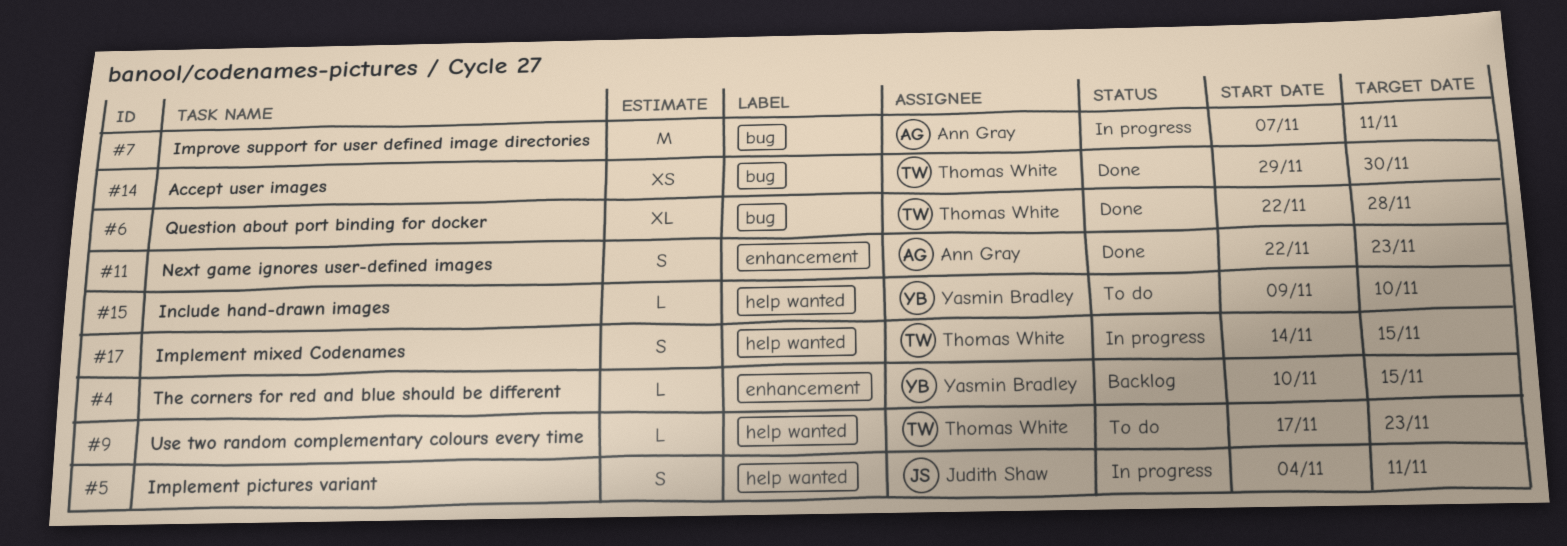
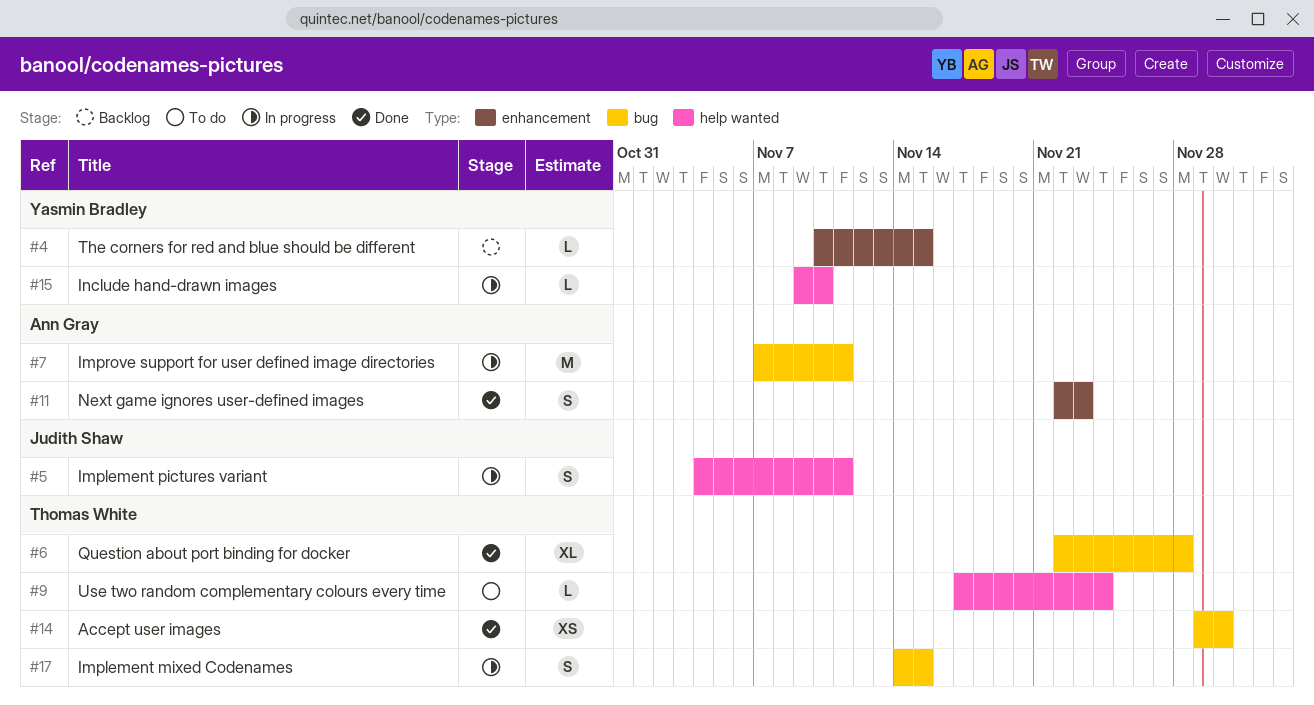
#9, due: Nov 23 -> Nov 24
#15, status: To do -> In progress
#17, label: help wanted -> bug

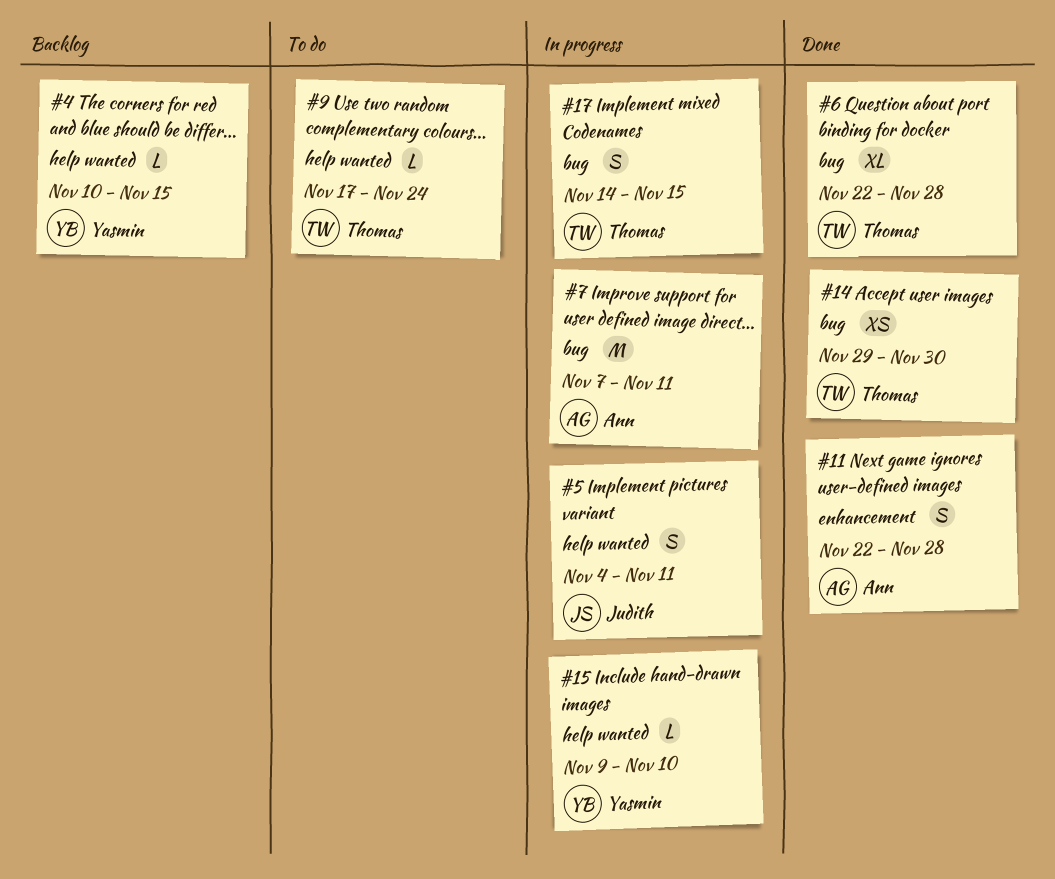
#4, label: enhancement -> help wanted
#11, due: Nov 23 -> Nov 28

